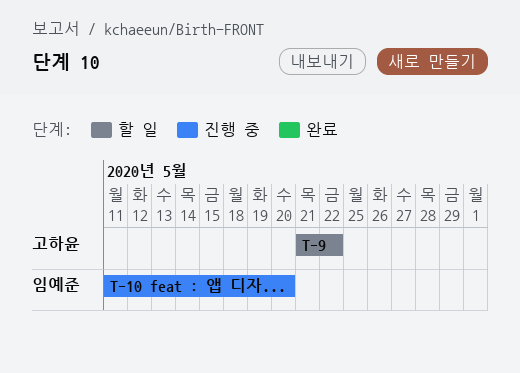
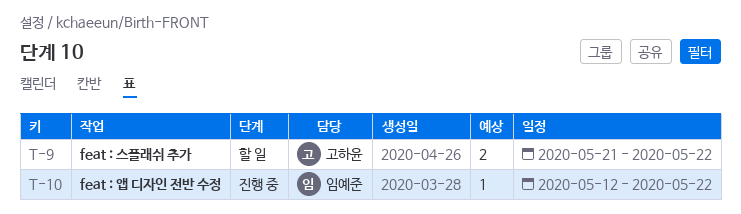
T-10, start: May 11 -> May 12
T-10, due: May 20 -> May 22

